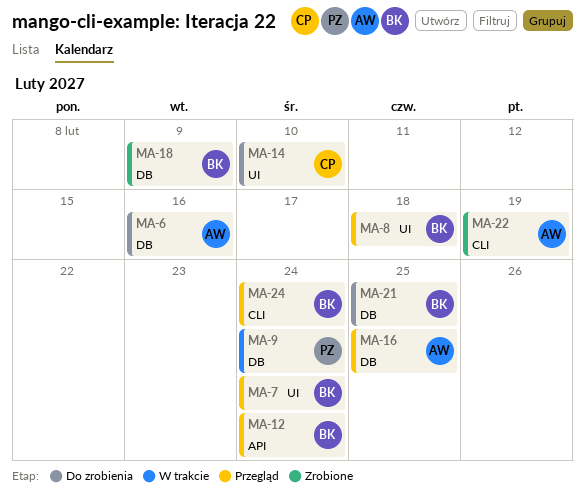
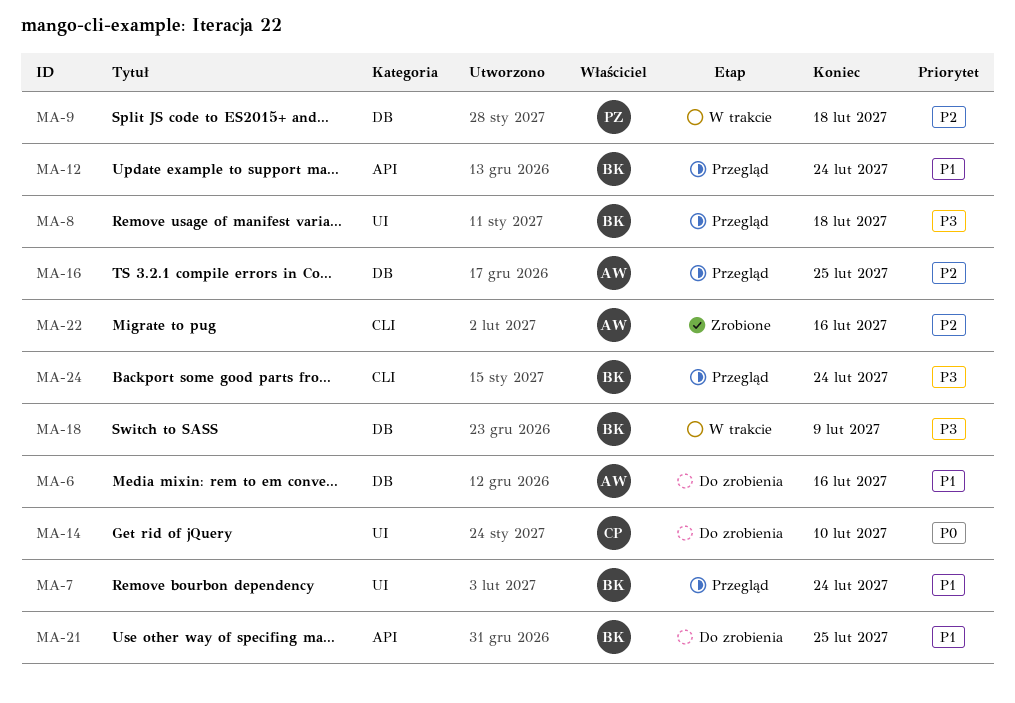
MA-9, due: Feb 24 -> Feb 18
MA-18, status: Zrobione -> W trakcie
MA-21, label: DB -> API
MA-22, due: Feb 19 -> Feb 16

